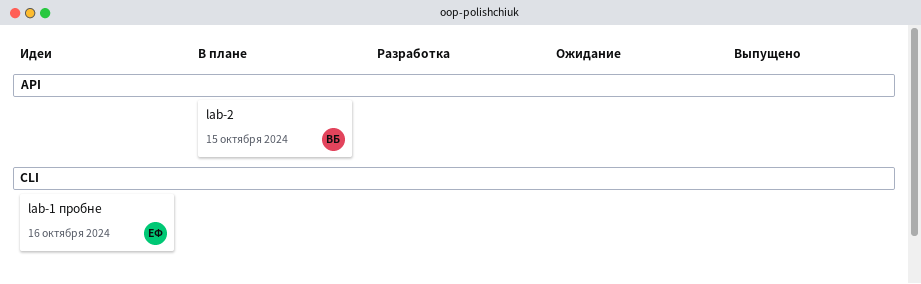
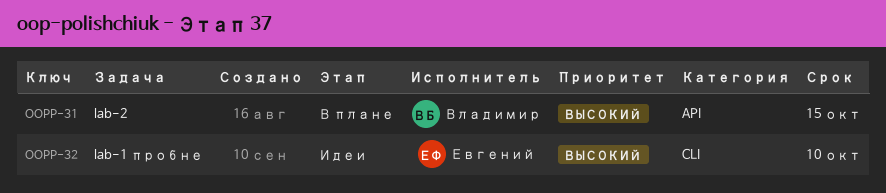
lab-1 пробне, due: Oct 16 -> Oct 10

